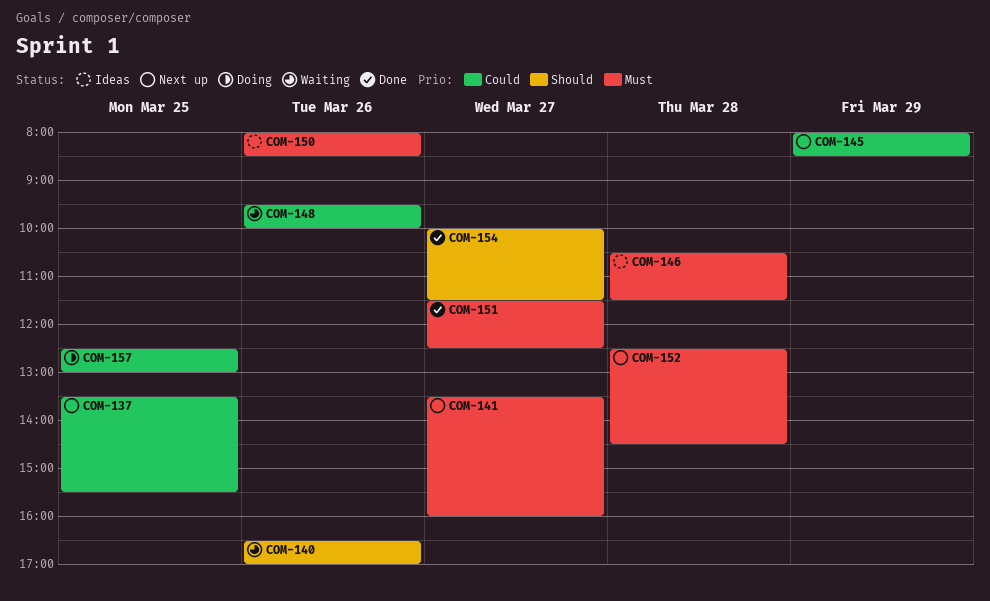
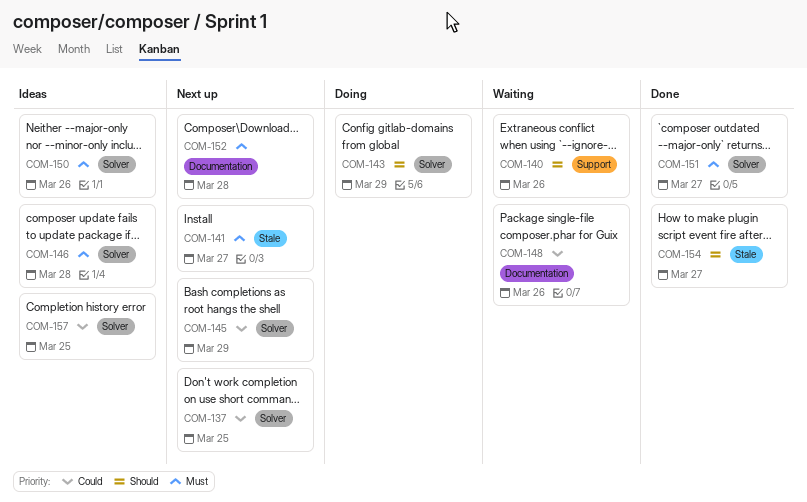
COM-143: none -> present
COM-157, status: Doing -> Ideas

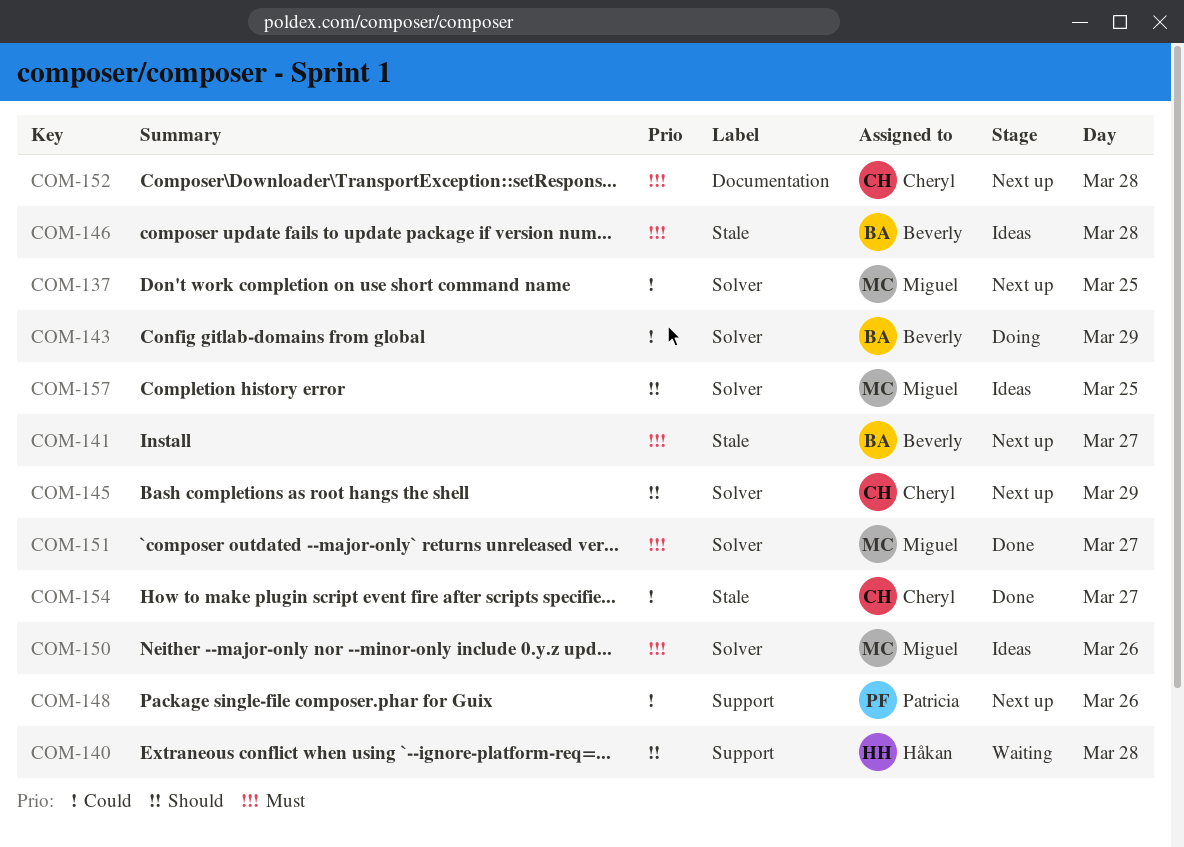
COM-140, day: Mar 26 -> Mar 28
COM-143, priority: Should -> Could
COM-145, priority: Could -> Should
COM-146, label: Solver -> Stale
COM-148, status: Waiting -> Next up
COM-148, label: Documentation -> Support
COM-154, priority: Should -> Could
COM-157, priority: Could -> Should

